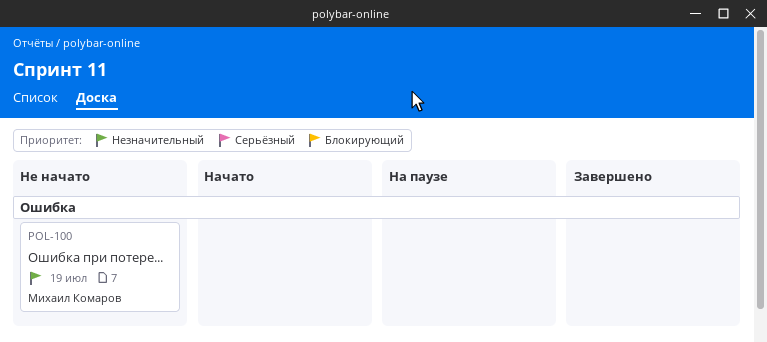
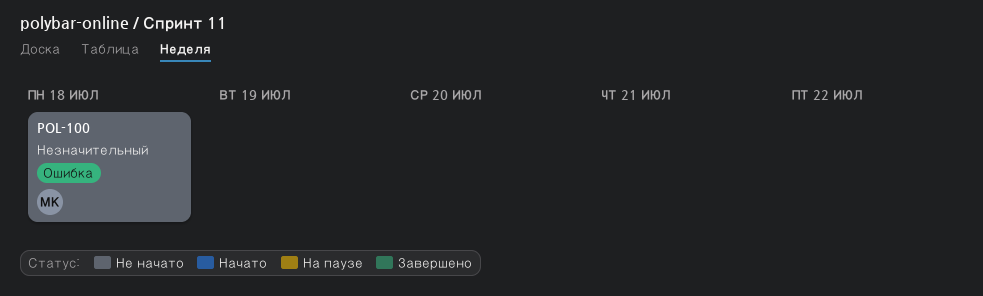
POL-100, due: Jul 19 -> Jul 18

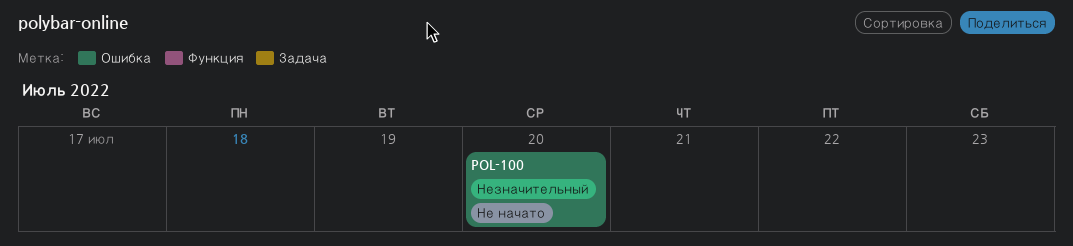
POL-100, due: Jul 18 -> Jul 20

